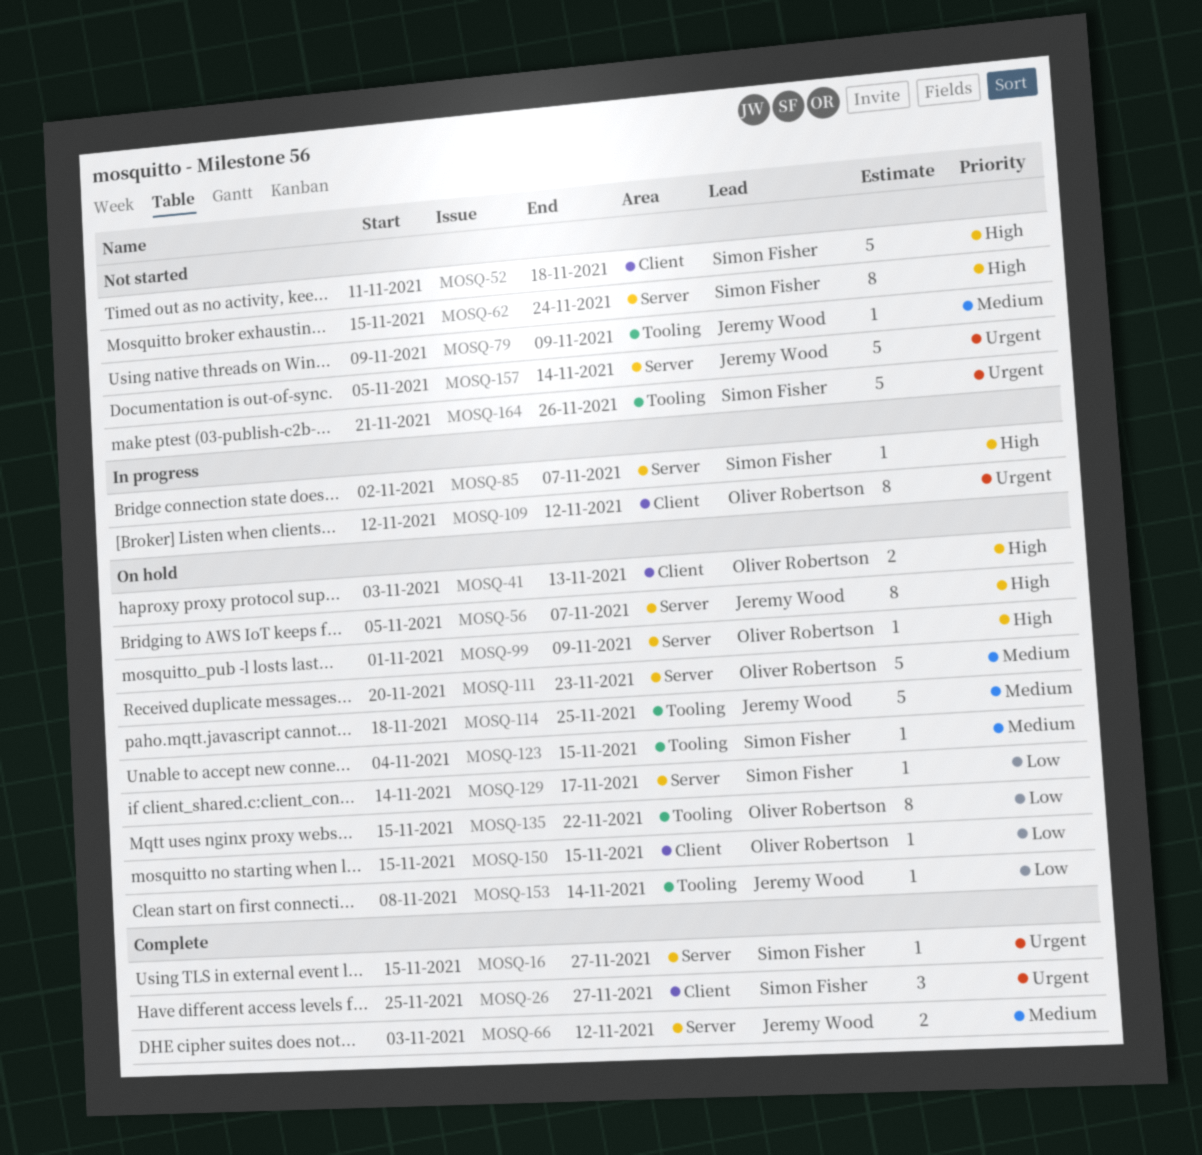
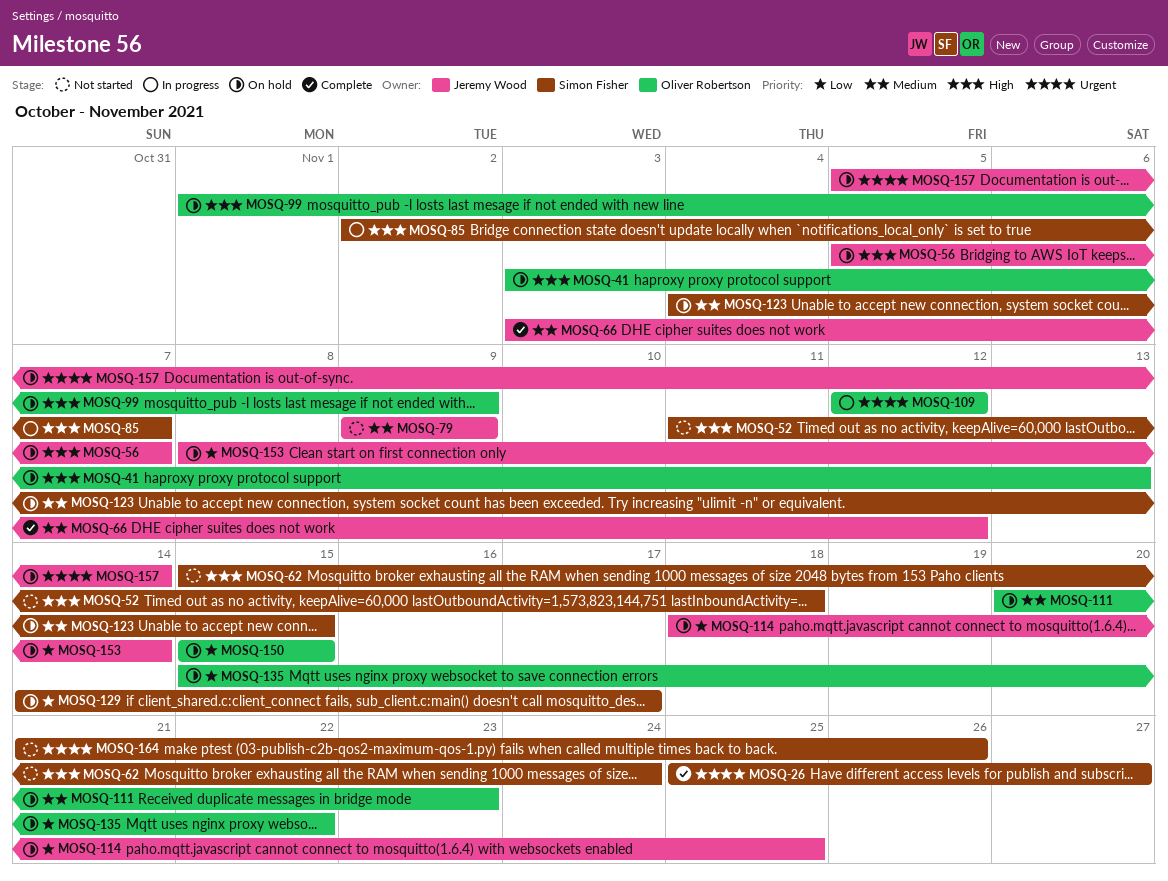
MOSQ-16: present -> none
MOSQ-114, priority: Medium -> Low
MOSQ-157, status: Not started -> On hold

